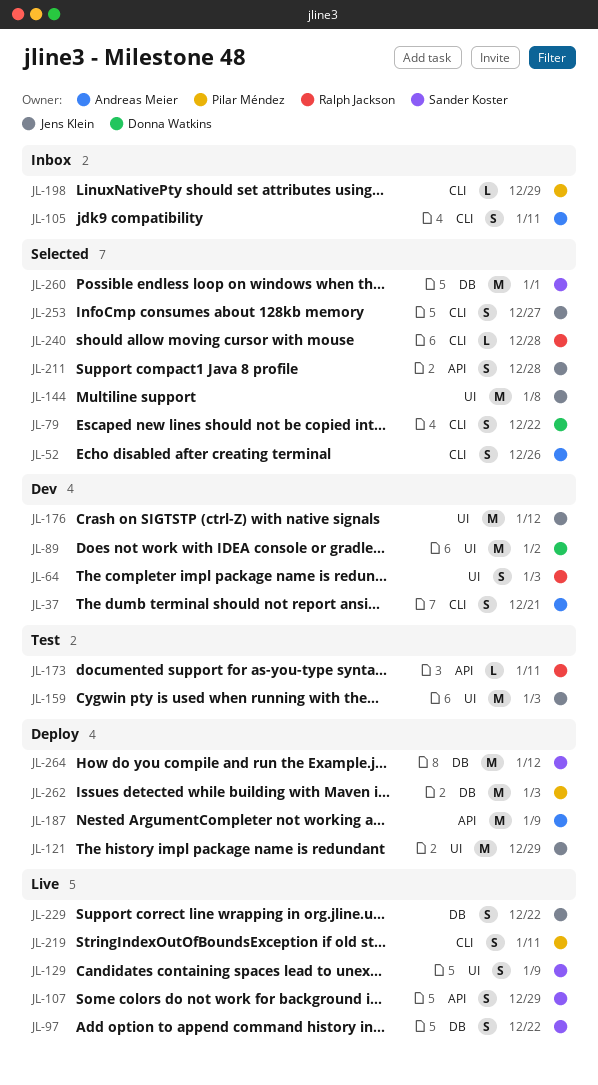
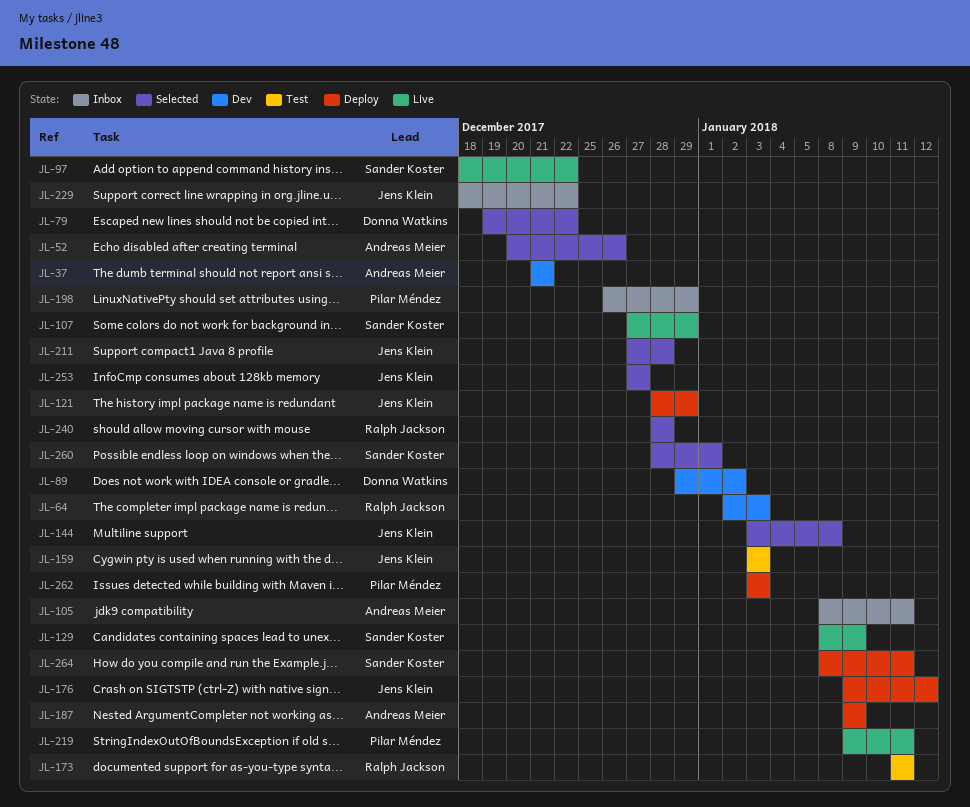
JL-176, status: Dev -> Deploy
JL-229, status: Live -> Inbox
JL-264, due: Jan 12 -> Jan 11

